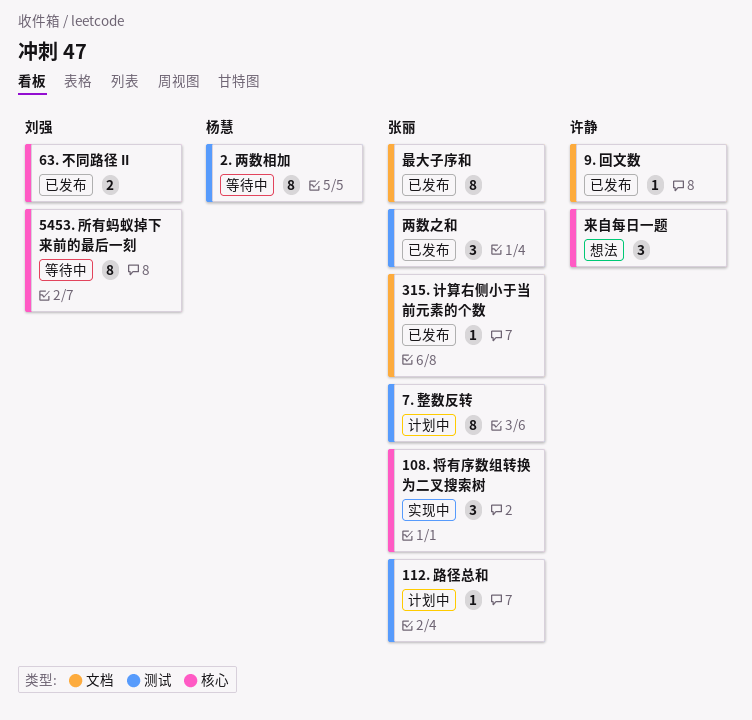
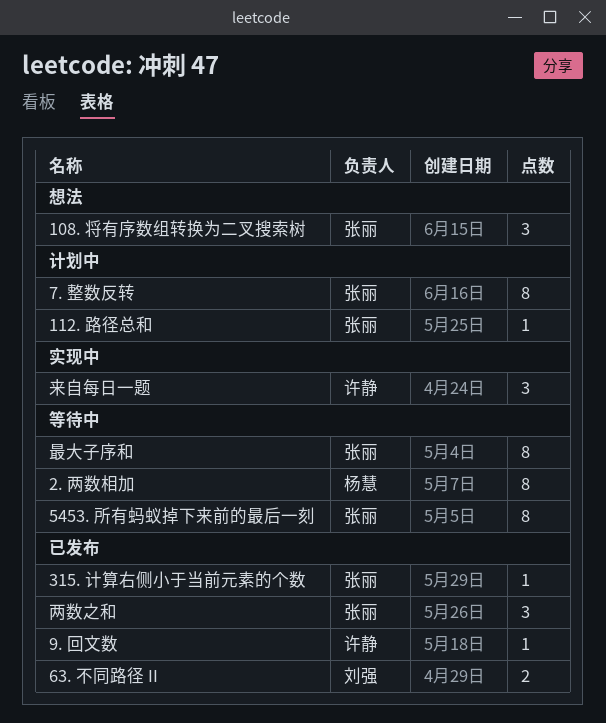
108. 将有序数组转换为二叉搜索树, status: 实现中 -> 想法
5453. 所有蚂蚁掉下来前的最后一刻, owner: 刘强 -> 张丽
最大子序和, status: 已发布 -> 等待中
来自每日一题, status: 想法 -> 实现中

